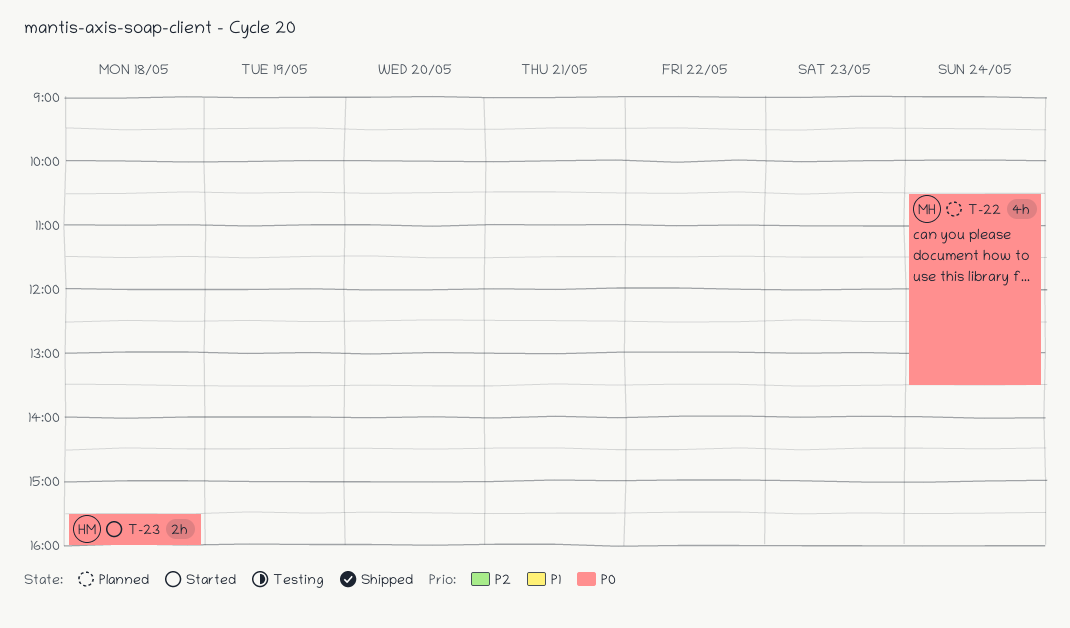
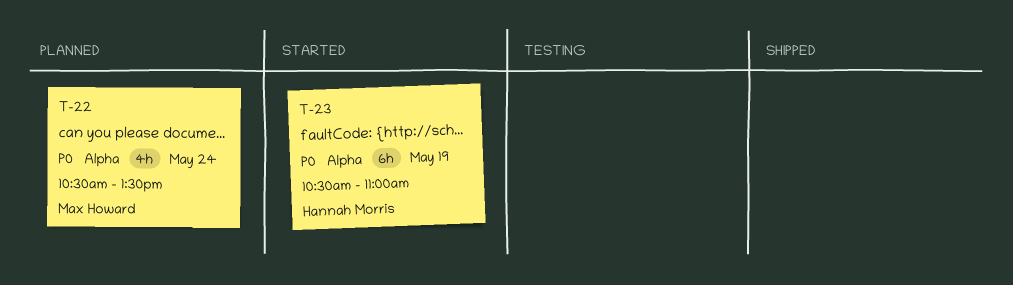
T-23, estimate: 2h -> 6h
T-23, day: May 18 -> May 19
T-23, begins: 15:30 -> 10:30
T-23, ends: 16:00 -> 11:00

